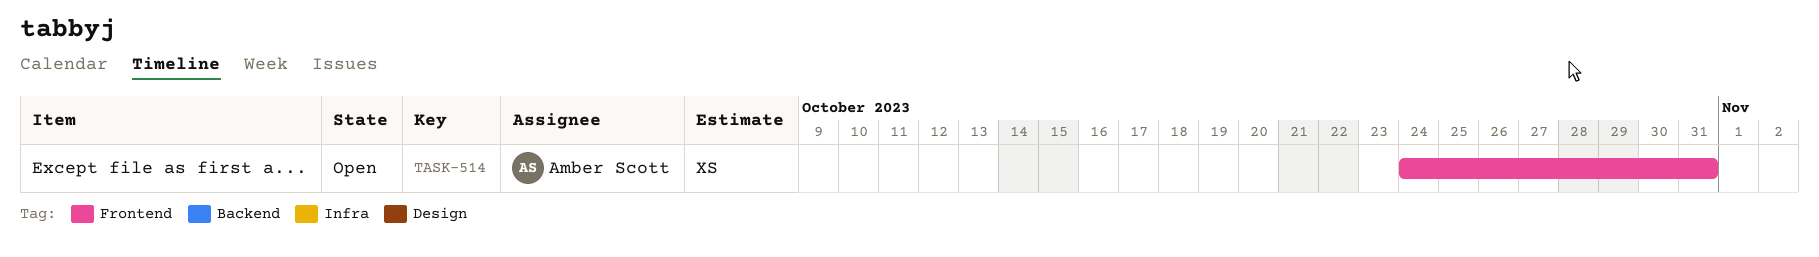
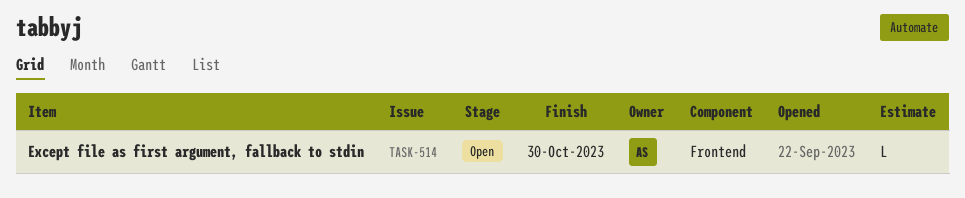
TASK-514, estimate: XS -> L
TASK-514, due: Oct 31 -> Oct 30

